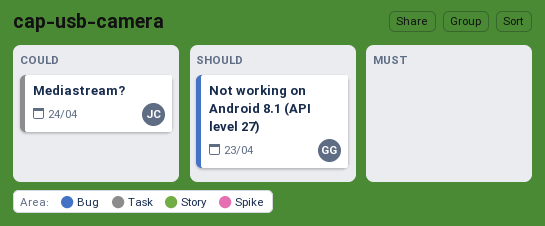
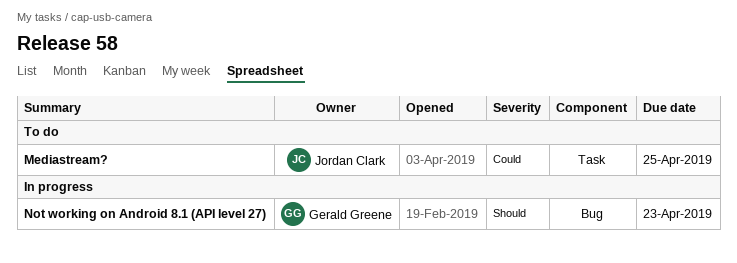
Mediastream?, due: Apr 24 -> Apr 25

